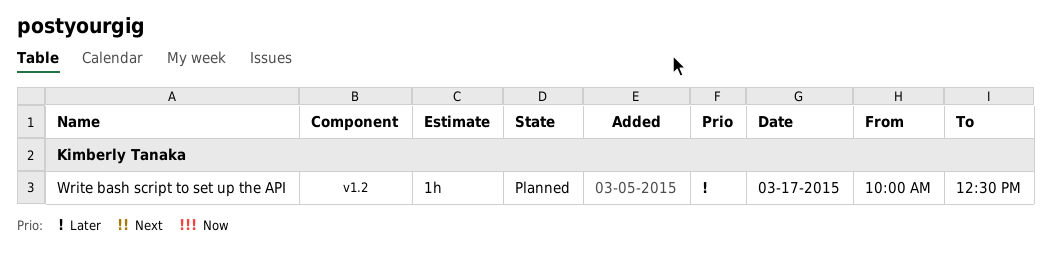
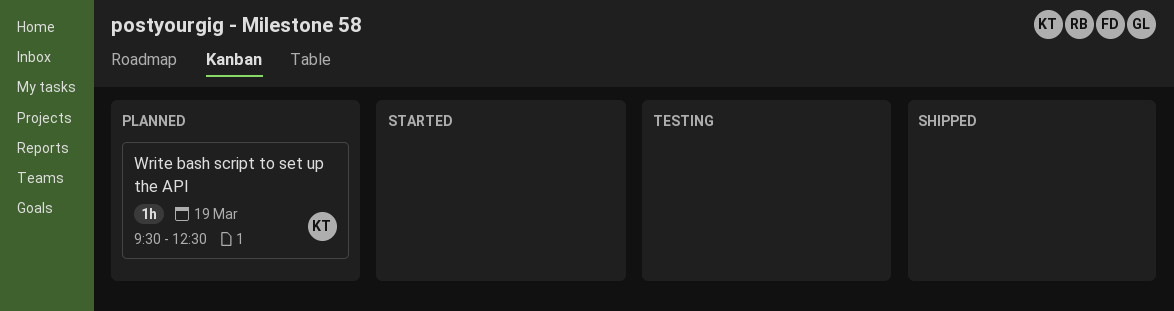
Write bash script to set up the API, day: Mar 17 -> Mar 19
Write bash script to set up the API, begins: 10:00 -> 09:30

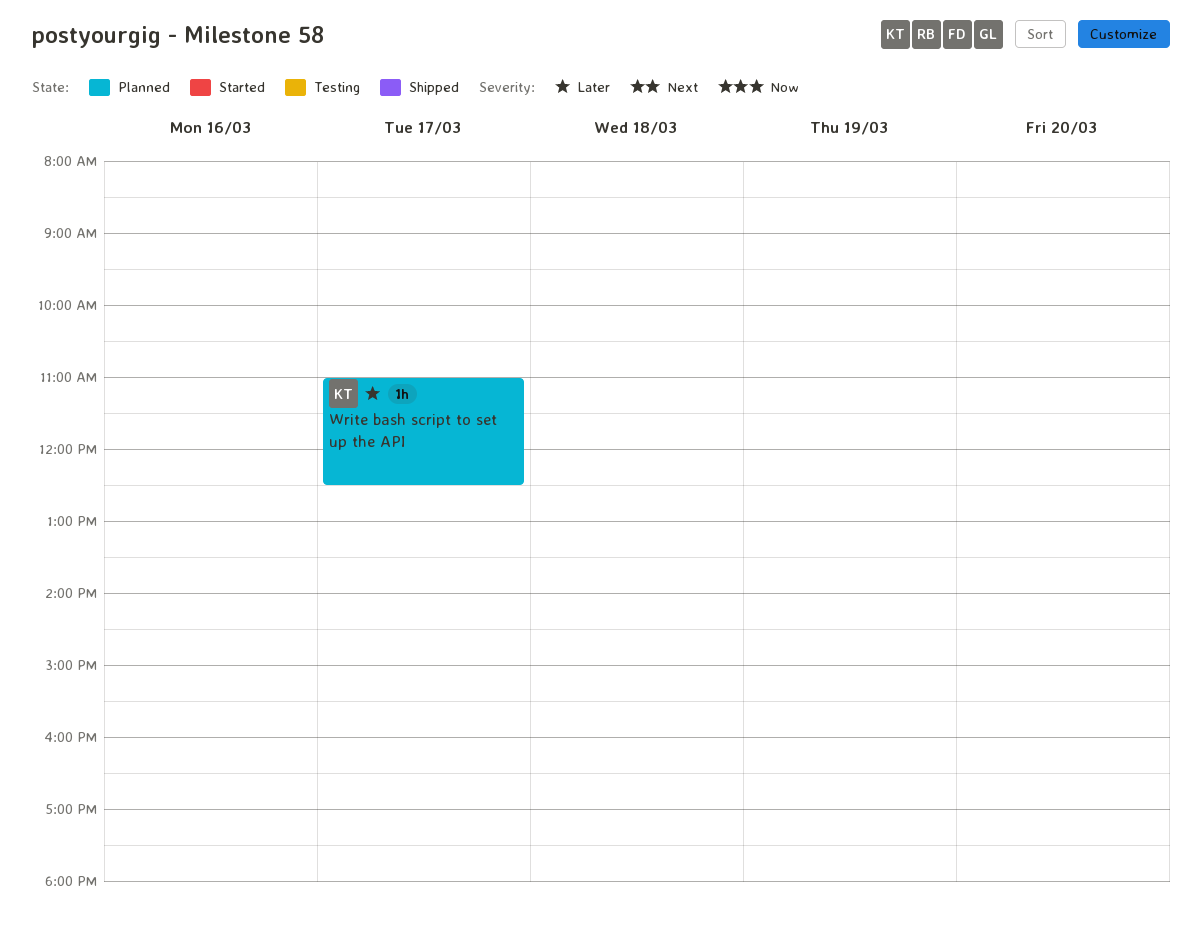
Write bash script to set up the API, day: Mar 19 -> Mar 17
Write bash script to set up the API, begins: 09:30 -> 11:00

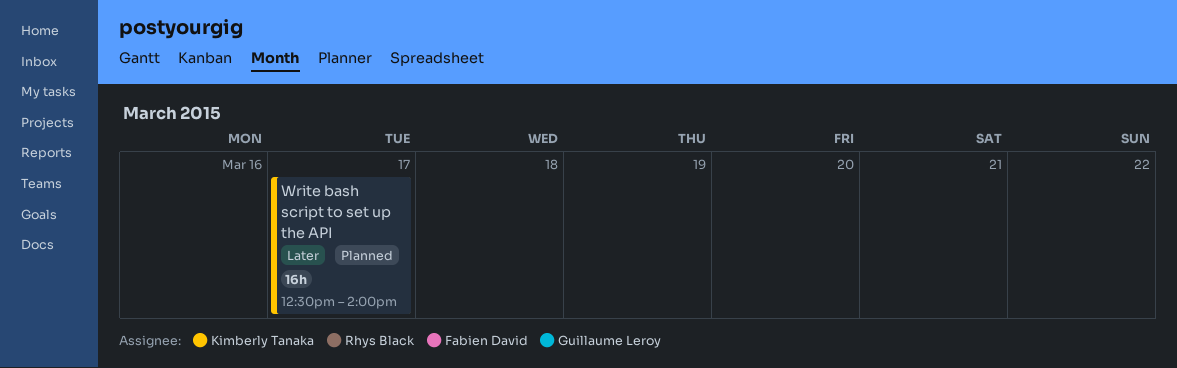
Write bash script to set up the API, estimate: 1h -> 16h
Write bash script to set up the API, begins: 11:00 -> 12:30
Write bash script to set up the API, ends: 12:30 -> 14:00

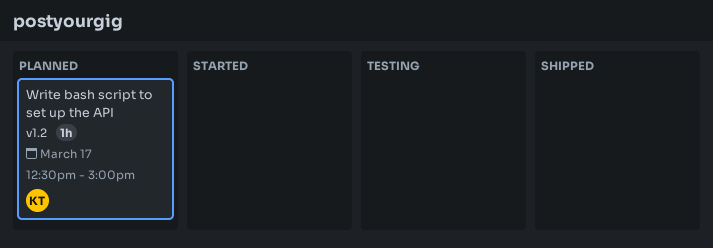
Write bash script to set up the API, estimate: 16h -> 1h
Write bash script to set up the API, ends: 14:00 -> 15:00

